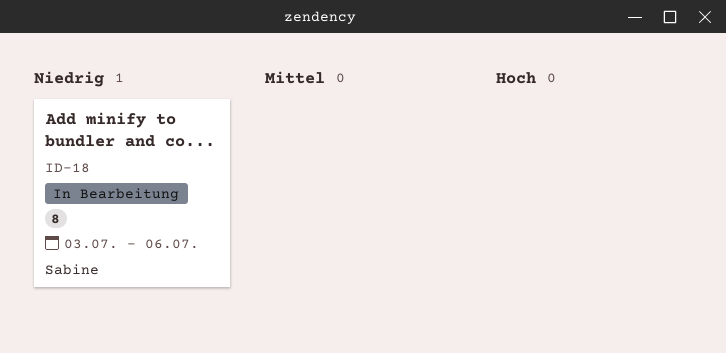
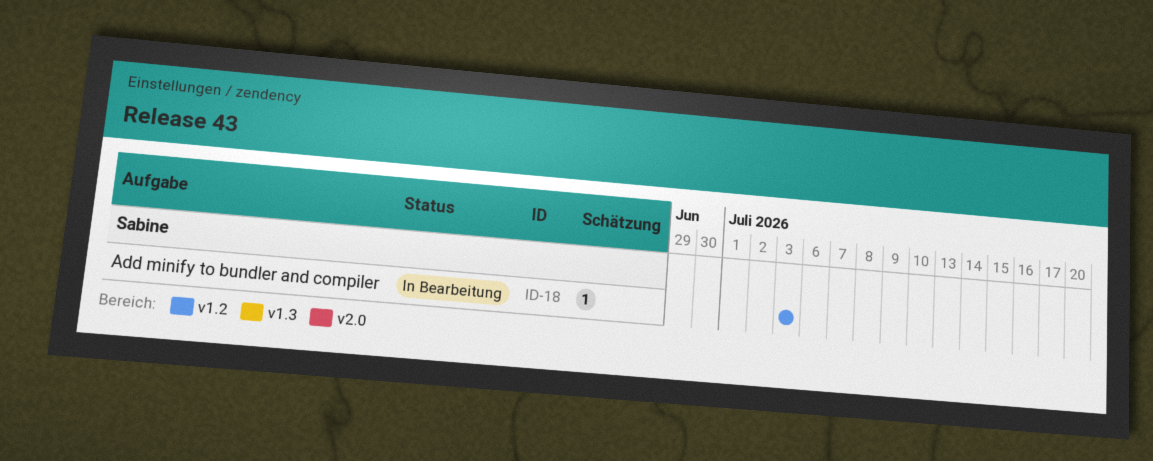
ID-18, estimate: 8 -> 1
ID-18, due: Jul 6 -> Jul 3

